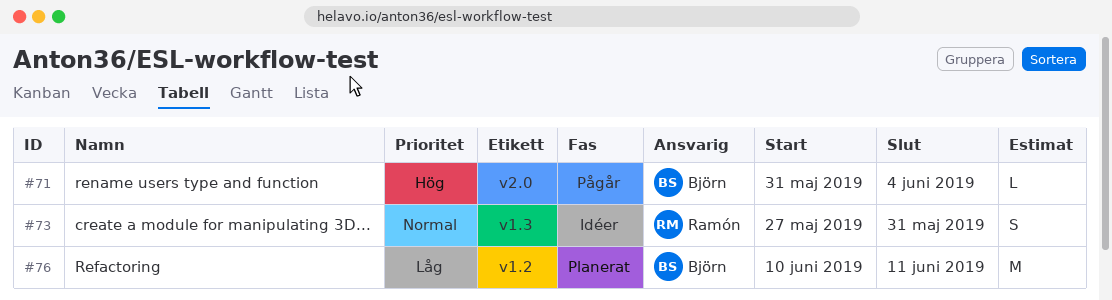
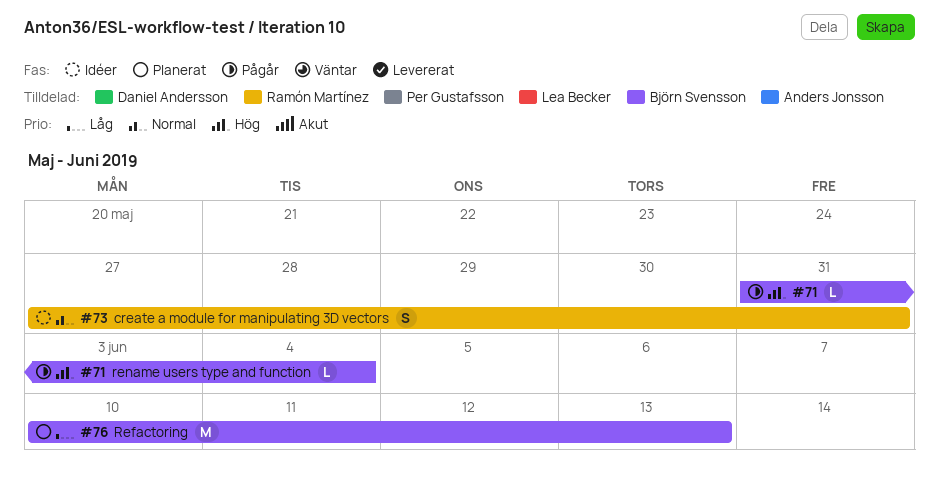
#76, due: Jun 11 -> Jun 13

